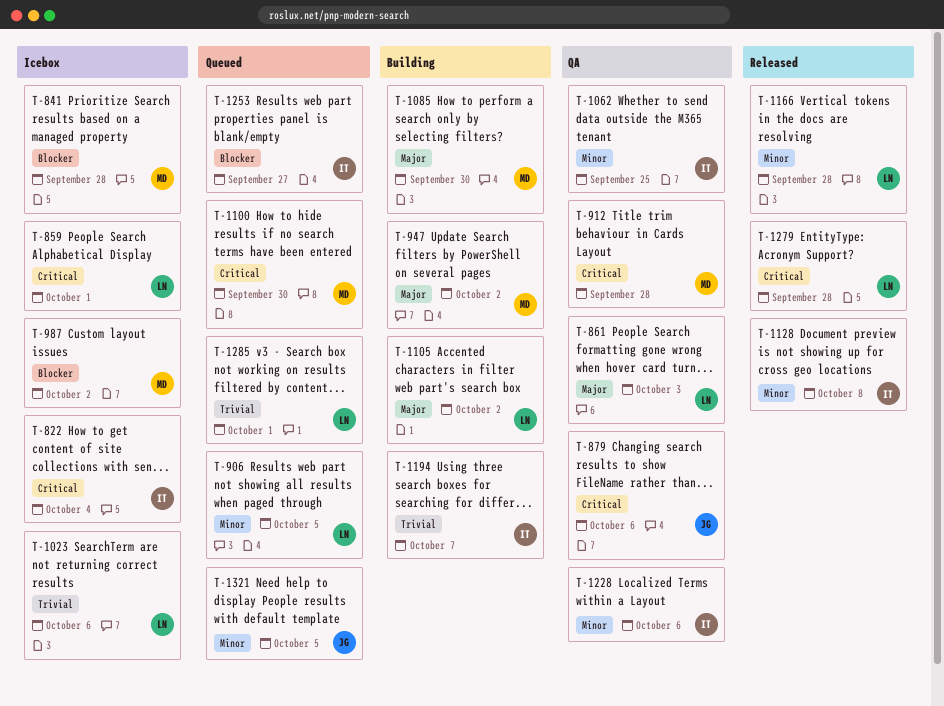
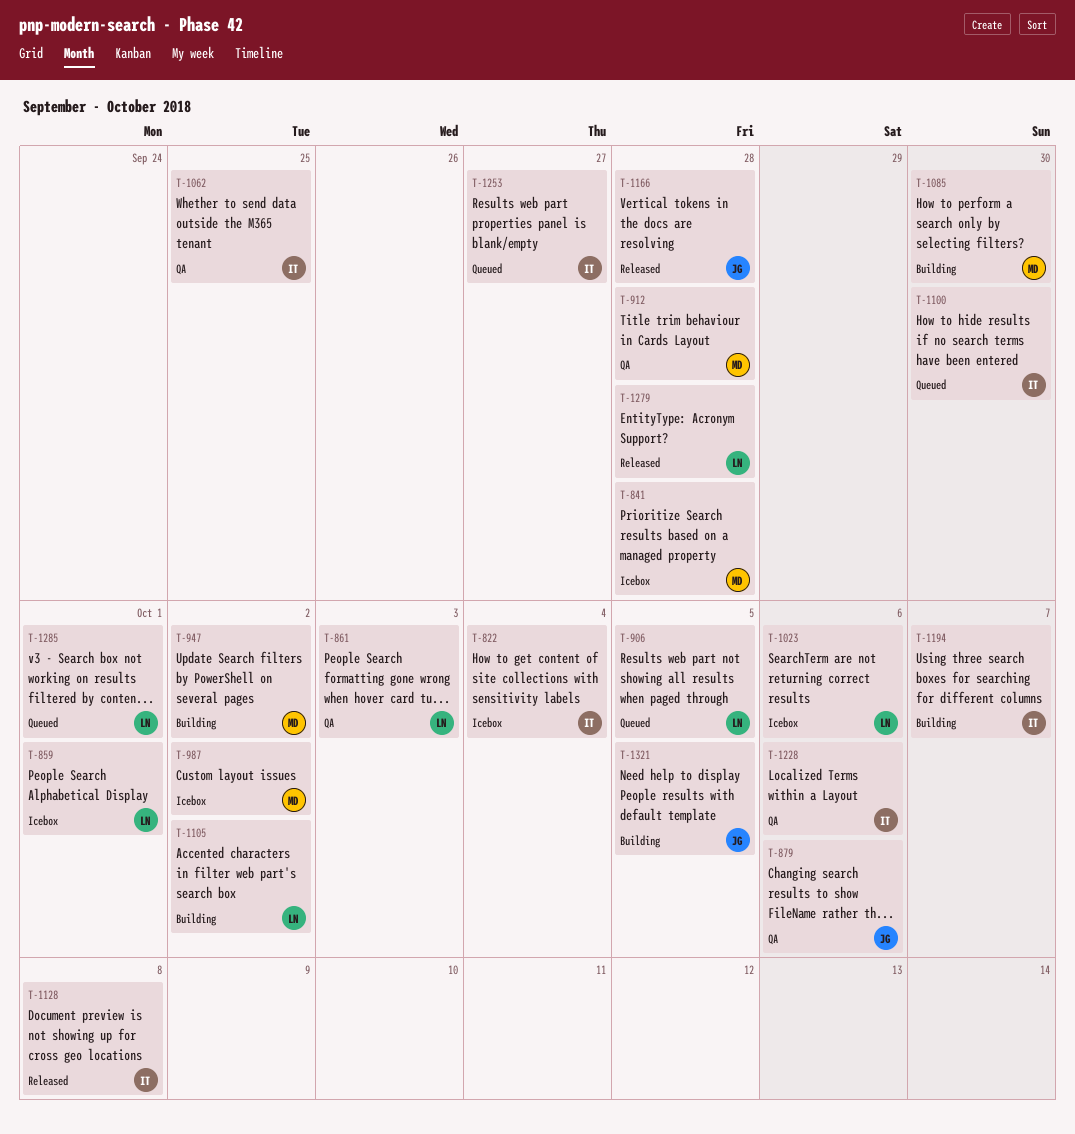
T-1100, owner: MD -> IT
T-1166, owner: LN -> JG
T-1321, status: Queued -> Building

